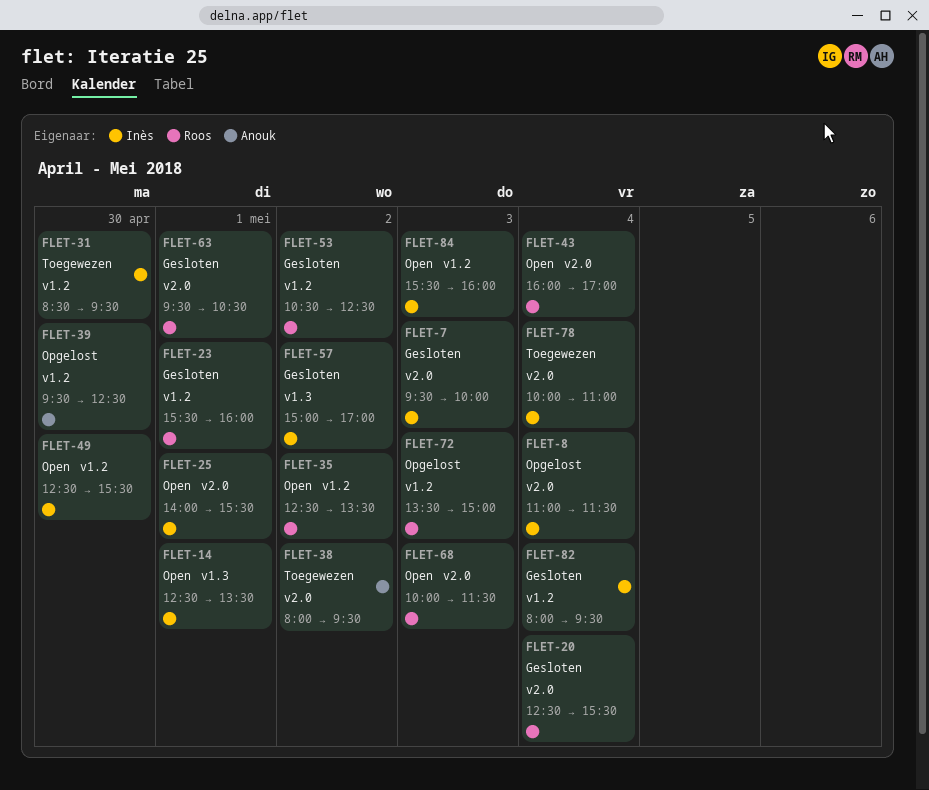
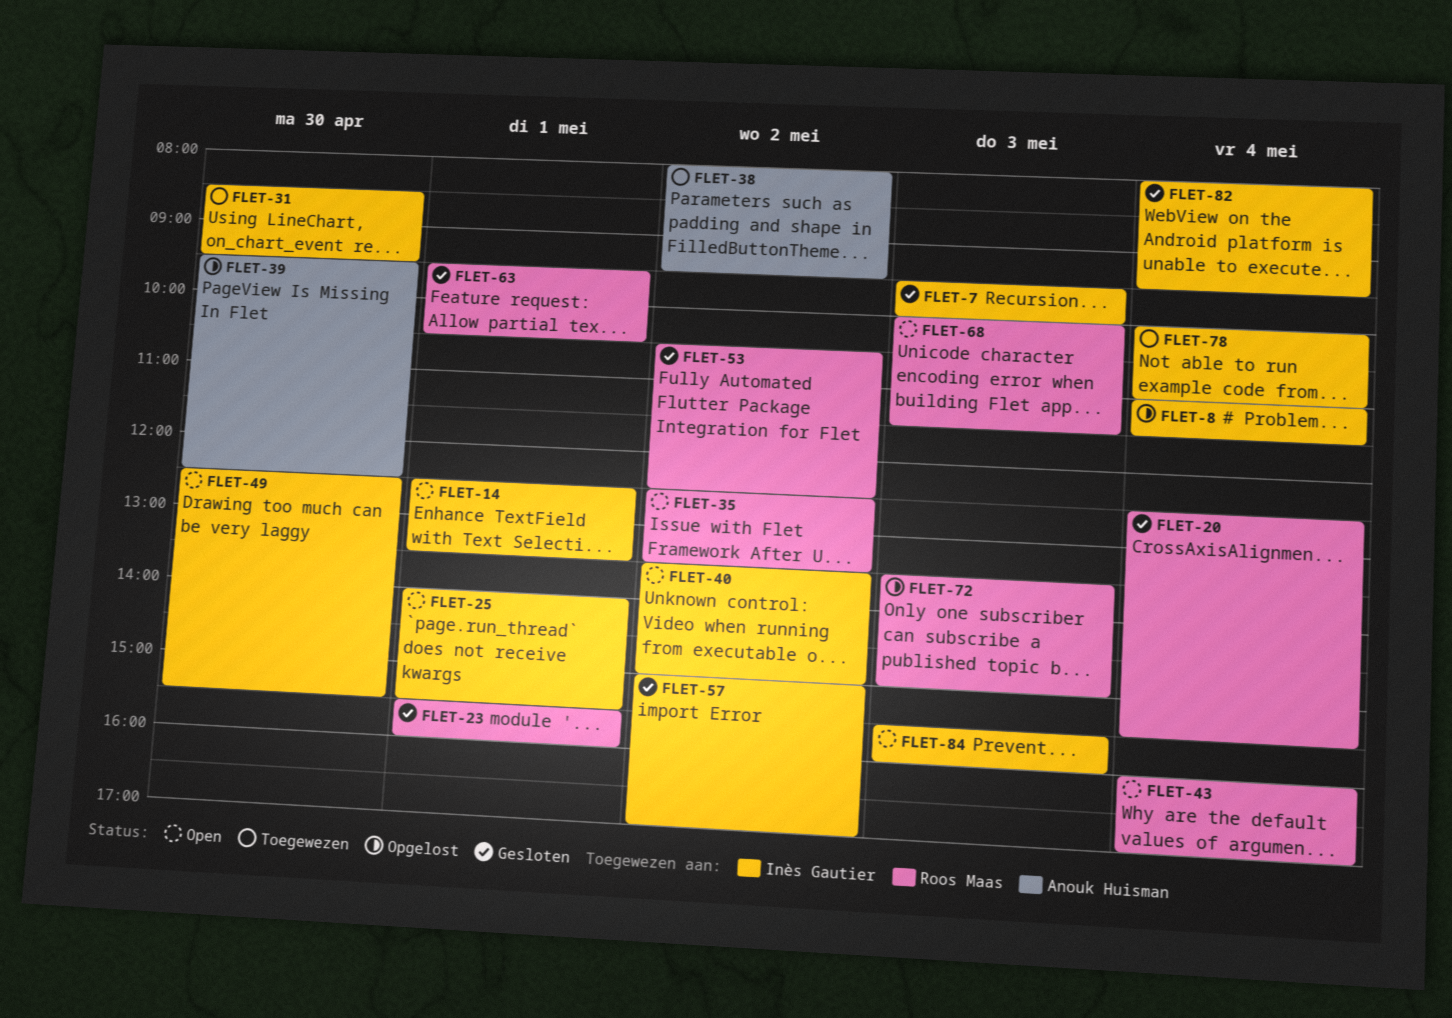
FLET-40: none -> present

